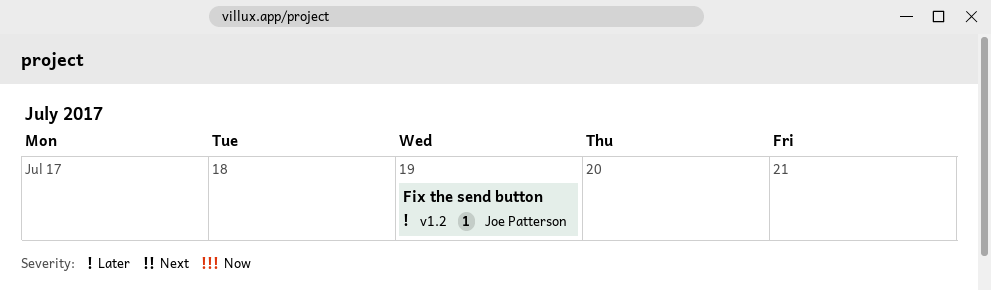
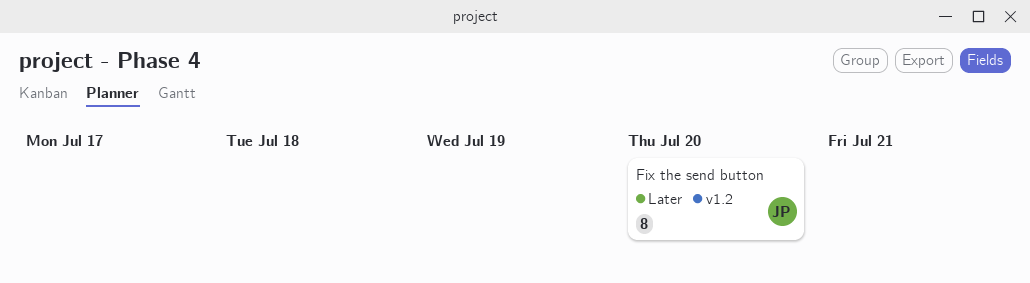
Fix the send button, estimate: 1 -> 8
Fix the send button, due: Jul 19 -> Jul 20

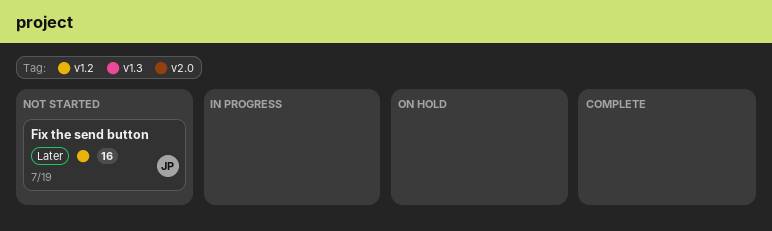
Fix the send button, estimate: 8 -> 16
Fix the send button, due: Jul 20 -> Jul 19

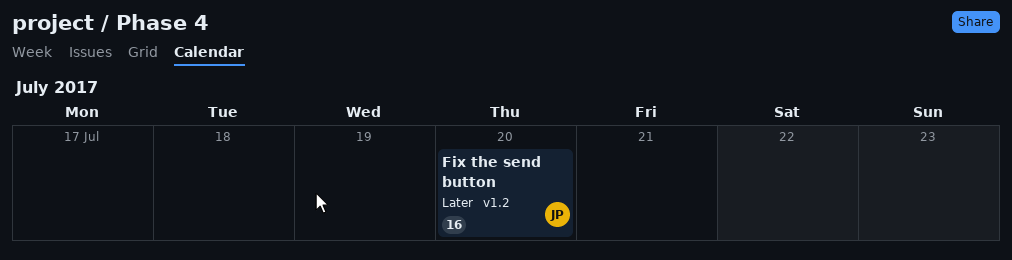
Fix the send button, due: Jul 19 -> Jul 20

